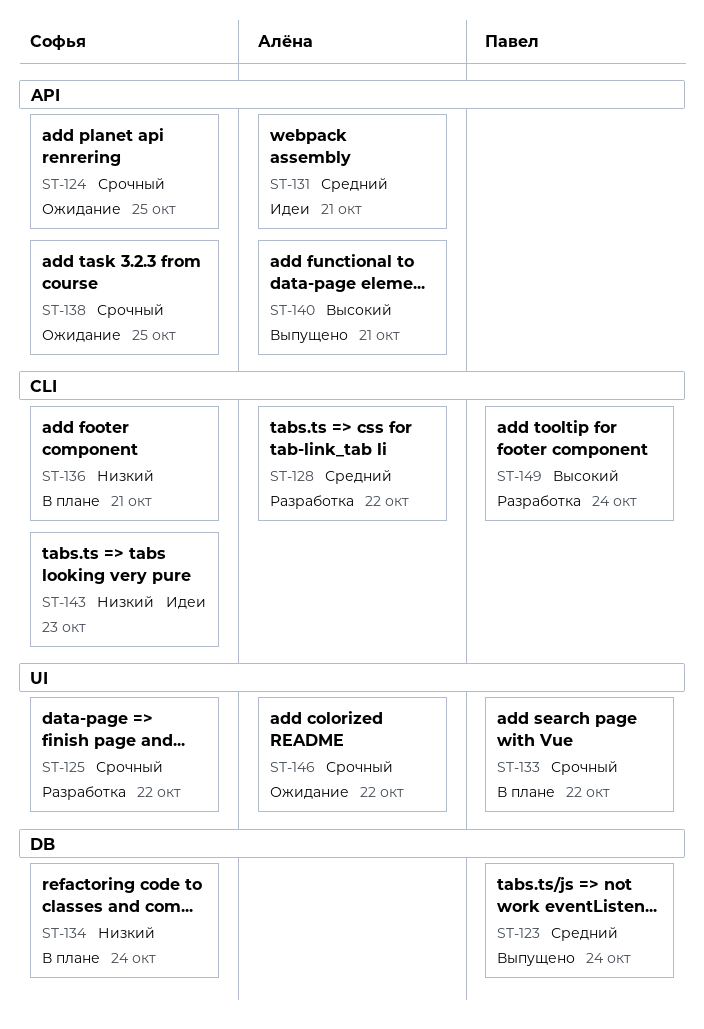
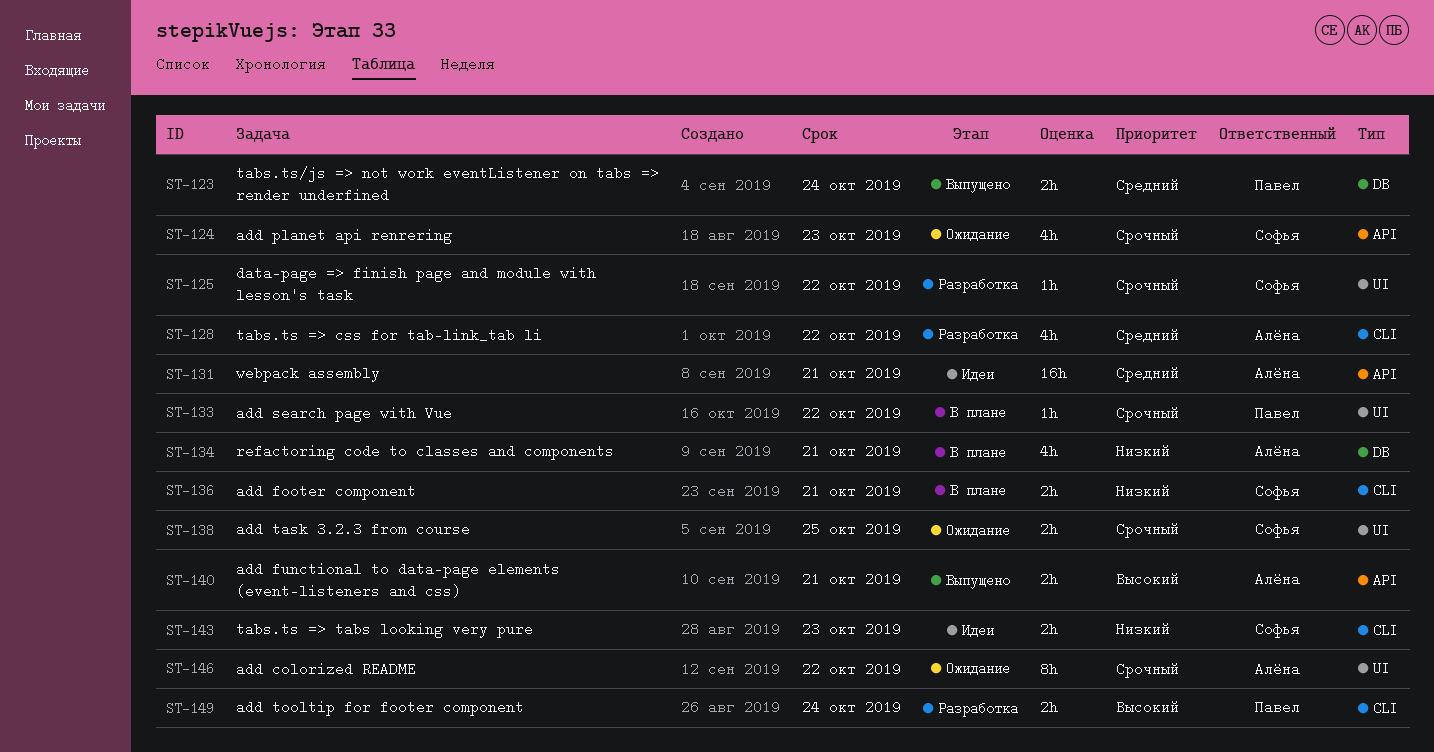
ST-124, due: Oct 25 -> Oct 23
ST-134, owner: Софья -> Алёна
ST-134, due: Oct 24 -> Oct 21
ST-138, label: API -> UI

